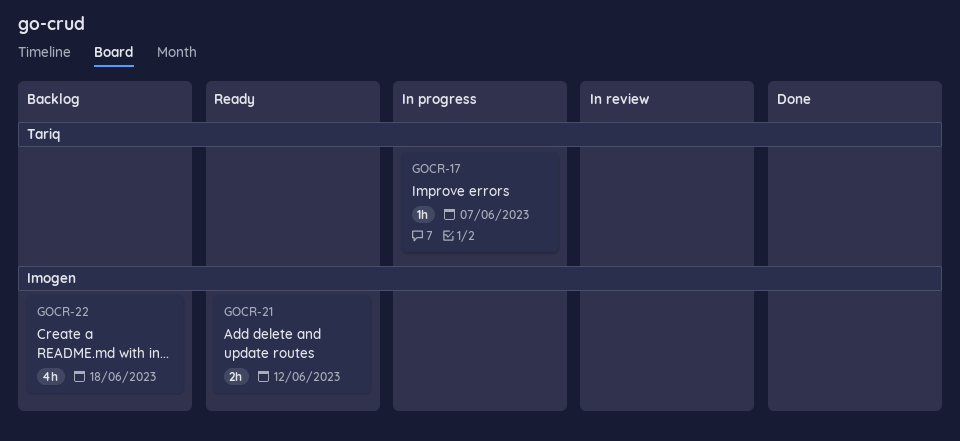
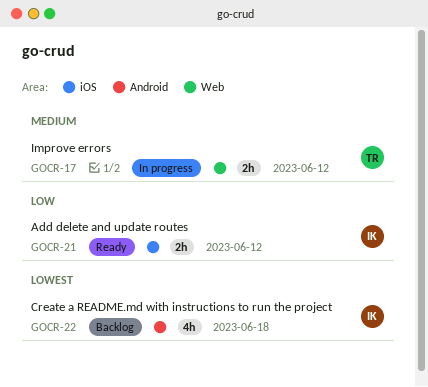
GOCR-17, estimate: 1h -> 2h
GOCR-17, due: Jun 7 -> Jun 12

